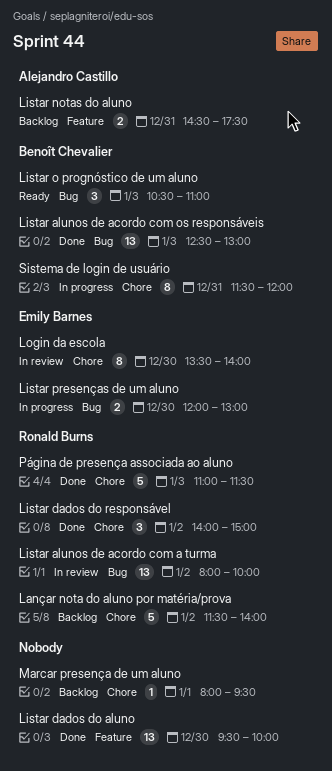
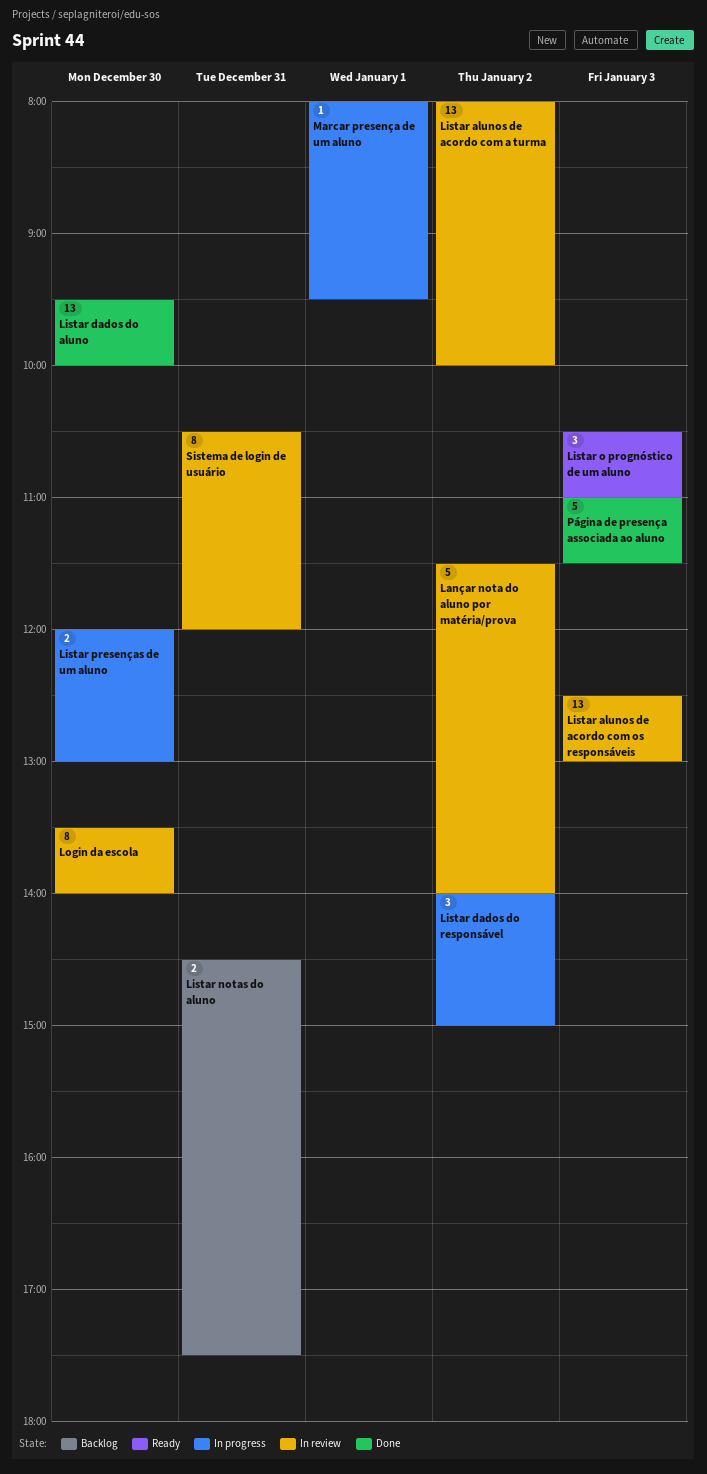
Lançar nota do aluno por matéria/prova, status: Backlog -> In review
Listar alunos de acordo com os responsáveis, status: Done -> In review
Listar dados do responsável, status: Done -> In progress
Marcar presença de um aluno, status: Backlog -> In progress
Sistema de login de usuário, status: In progress -> In review
Sistema de login de usuário, begins: 11:30 -> 10:30

